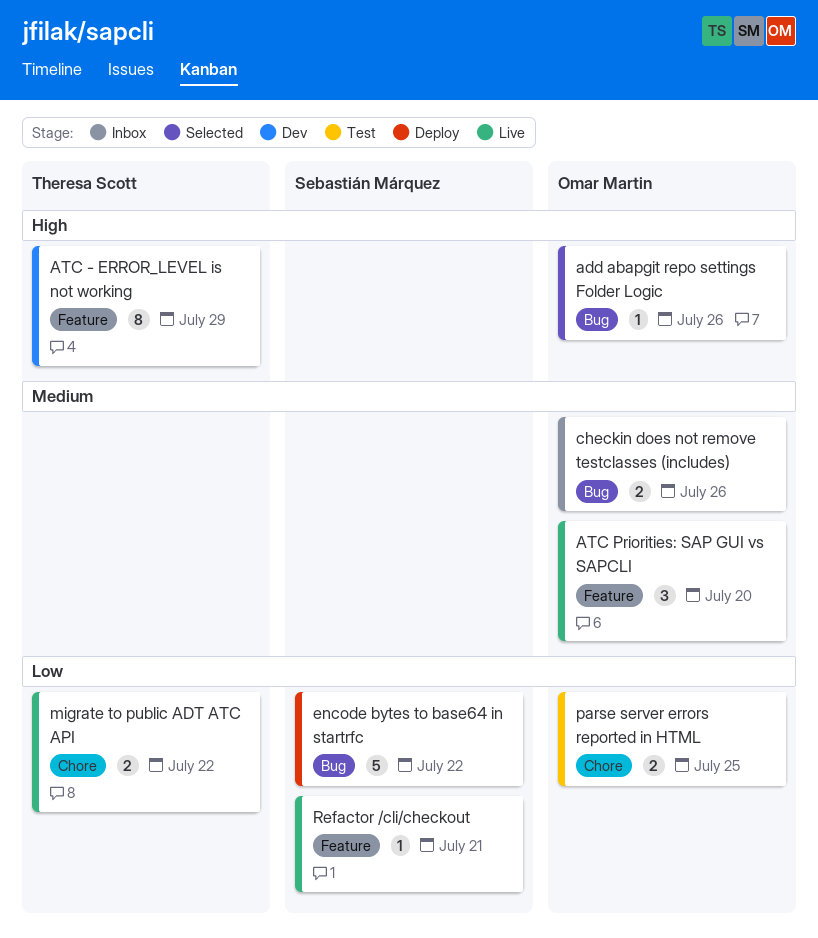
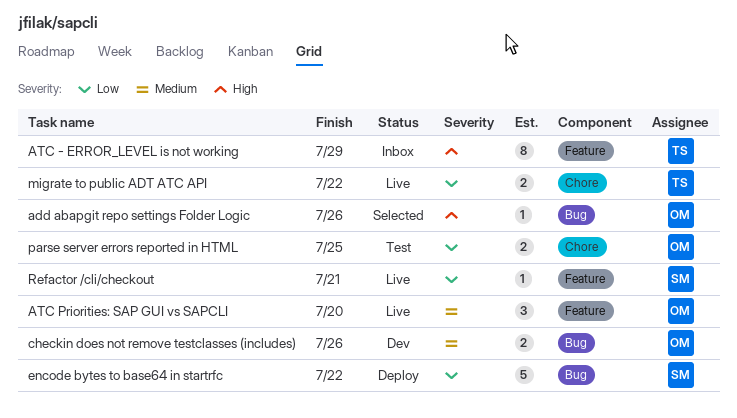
ATC - ERROR_LEVEL is not working, status: Dev -> Inbox
checkin does not remove testclasses (includes), status: Inbox -> Dev

